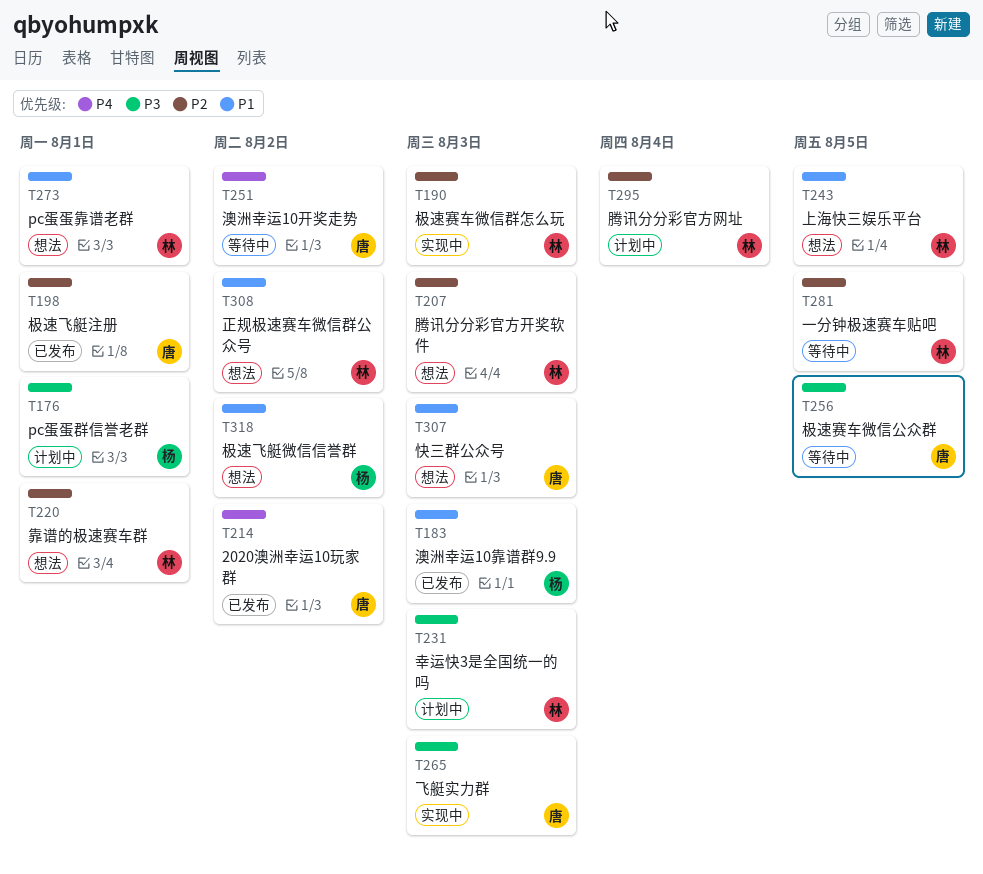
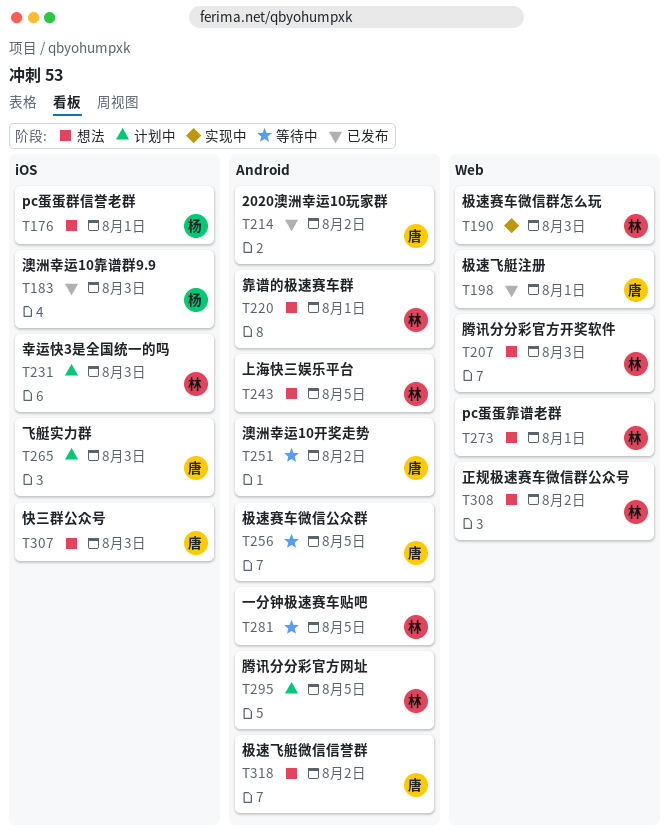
T176, status: 计划中 -> 想法
T265, status: 实现中 -> 计划中
T295, due: Aug 4 -> Aug 5
T318, owner: 杨 -> 唐

